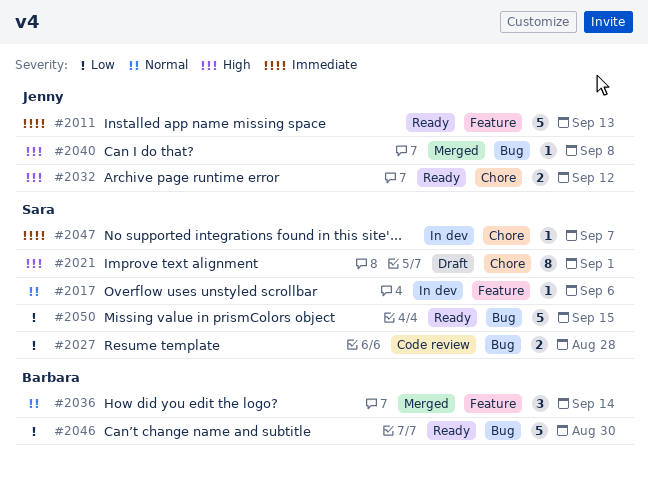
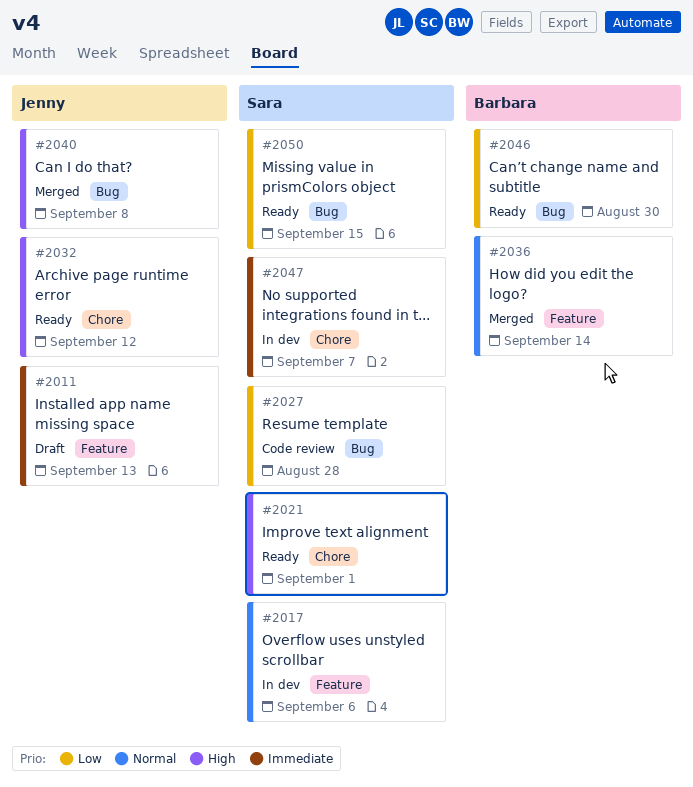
#2011, status: Ready -> Draft
#2021, status: Draft -> Ready

